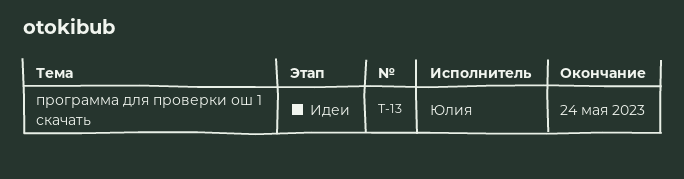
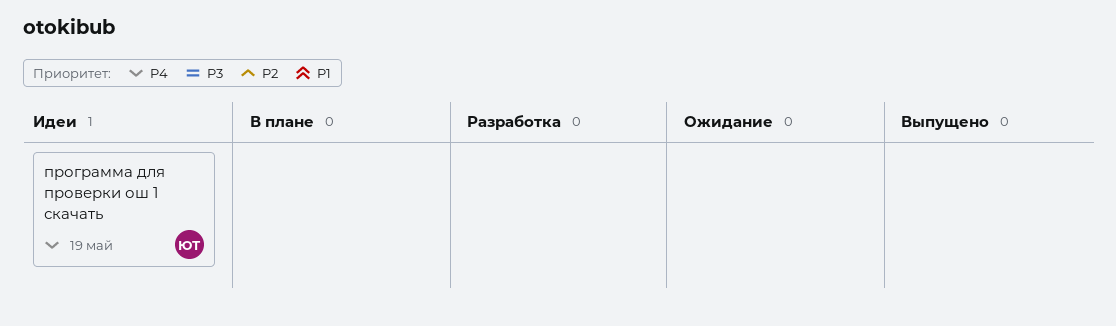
программа для проверки ош 1 скачать, due: May 24 -> May 19

